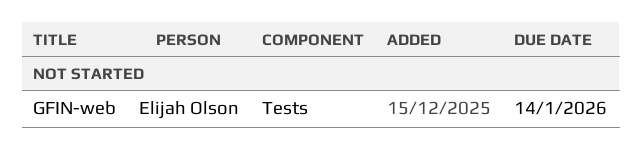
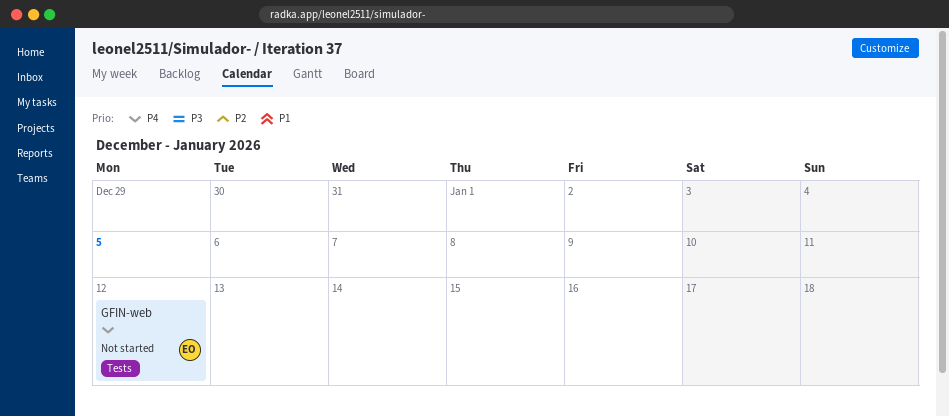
GFIN-web, due: Jan 14 -> Jan 12

